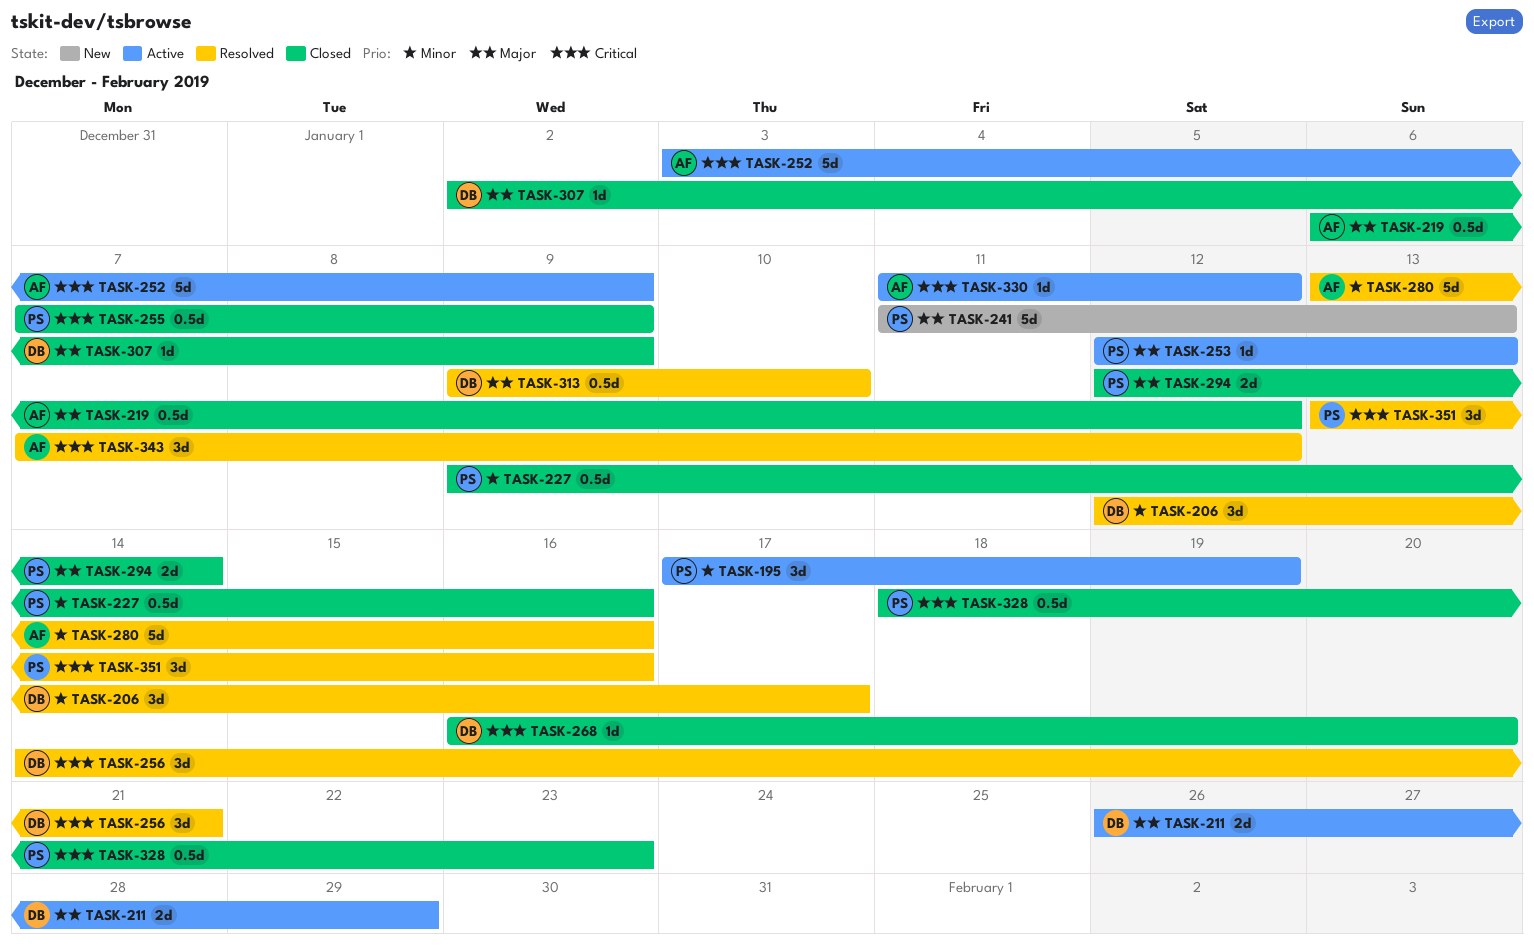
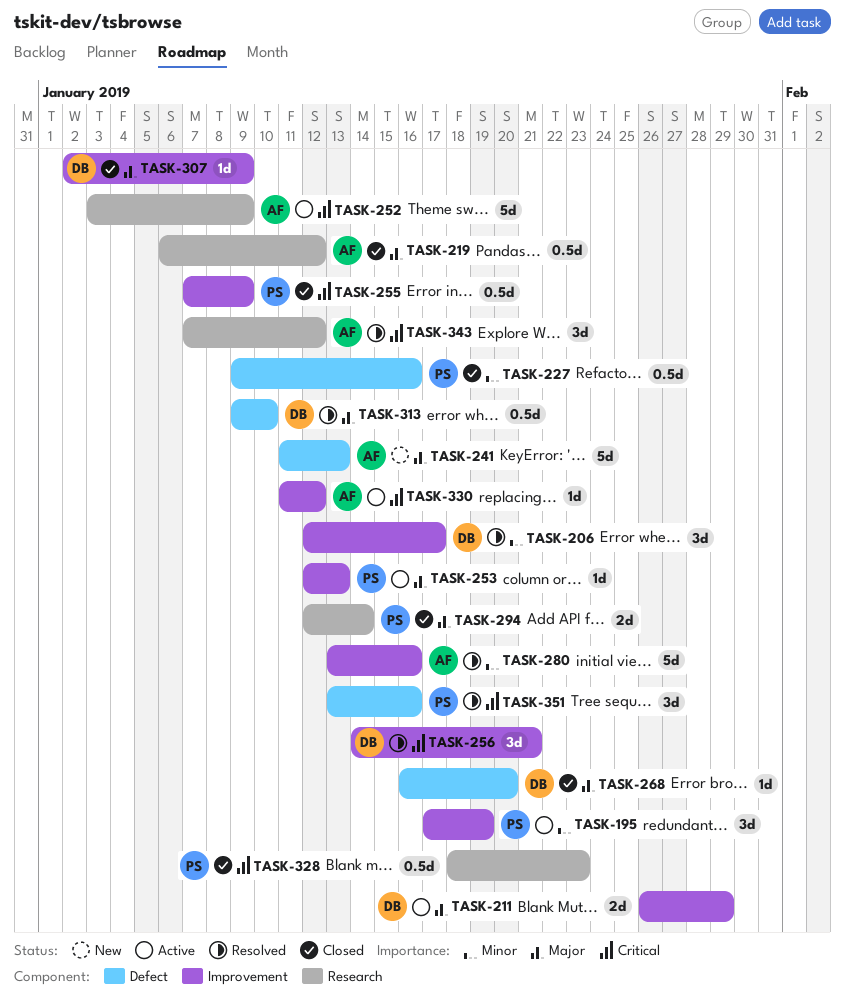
TASK-241, owner: PS -> AF
TASK-268, priority: Critical -> Major

